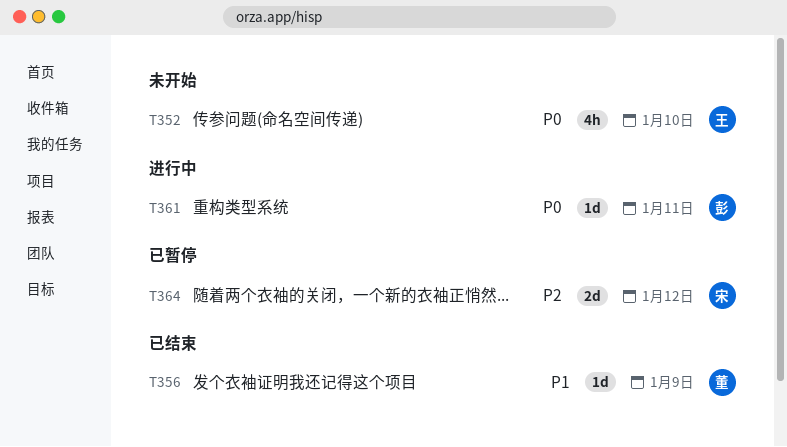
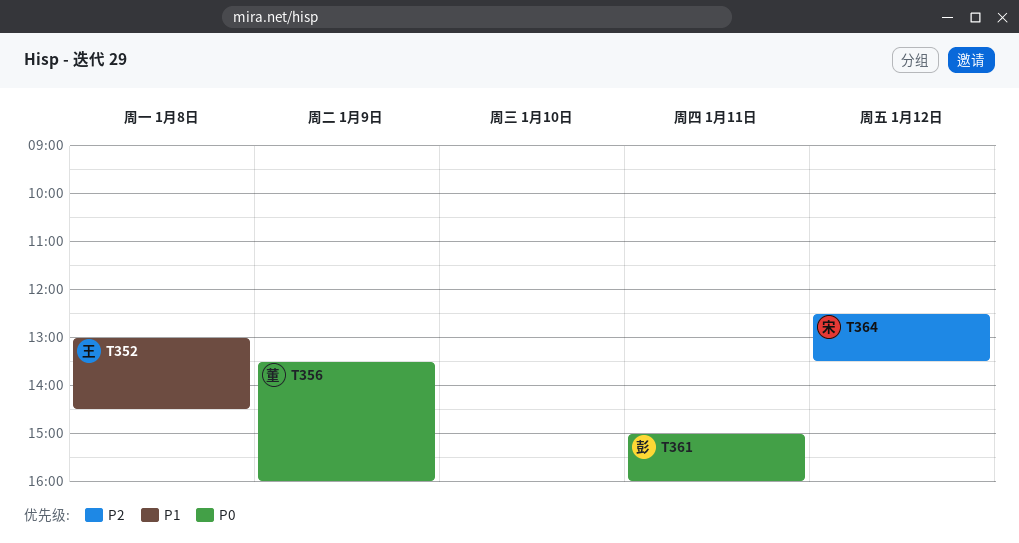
T352, priority: P0 -> P1
T352, day: Jan 10 -> Jan 8
T356, priority: P1 -> P0

